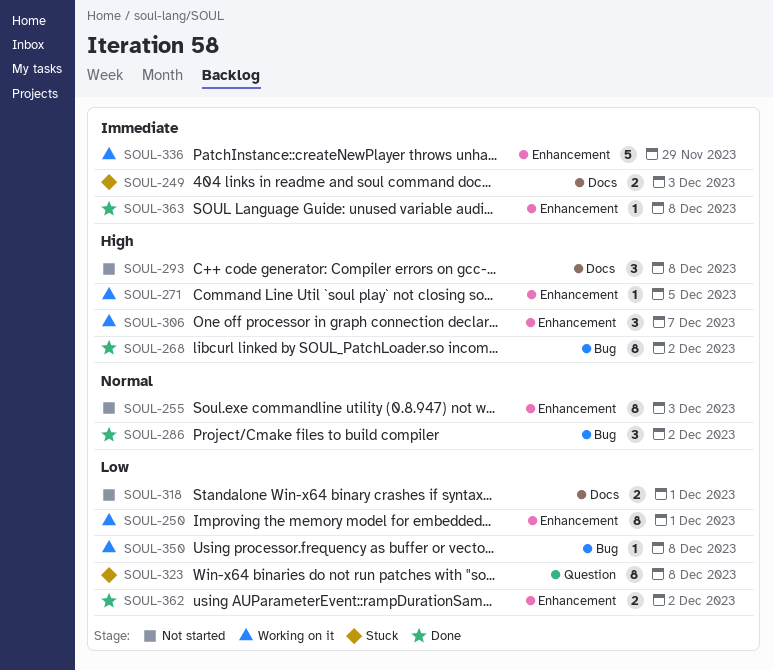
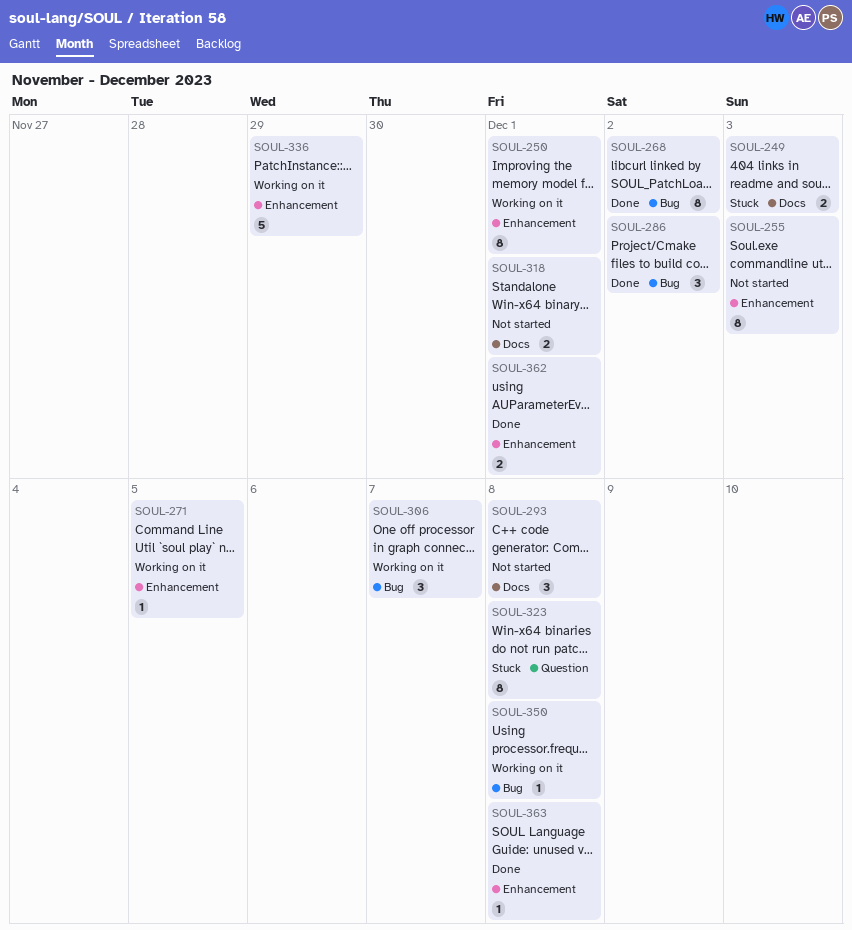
SOUL-306, label: Enhancement -> Bug
SOUL-362, due: Dec 2 -> Dec 1

